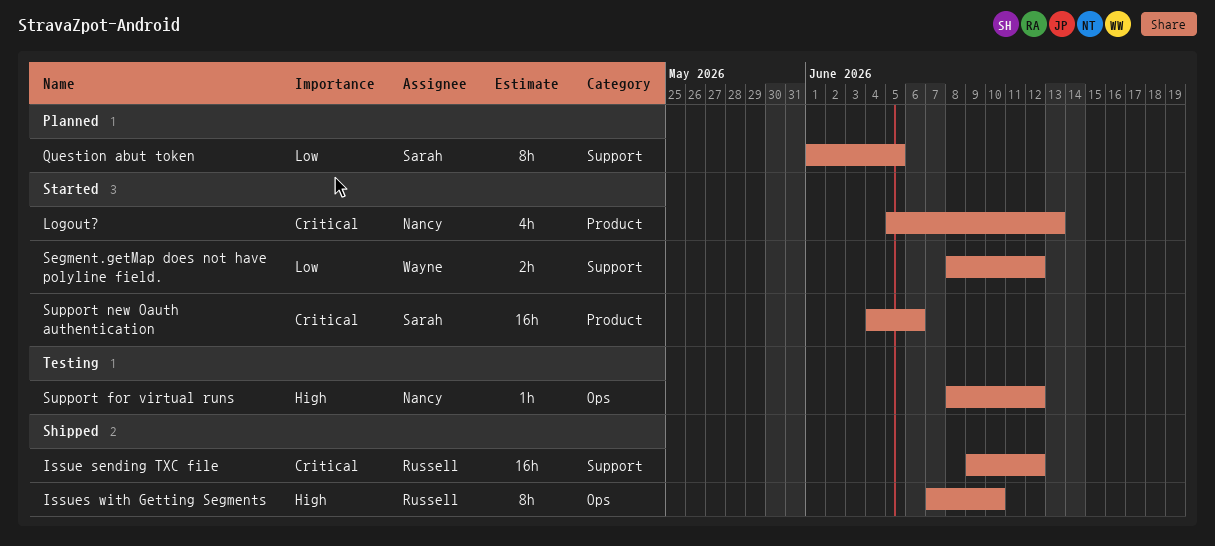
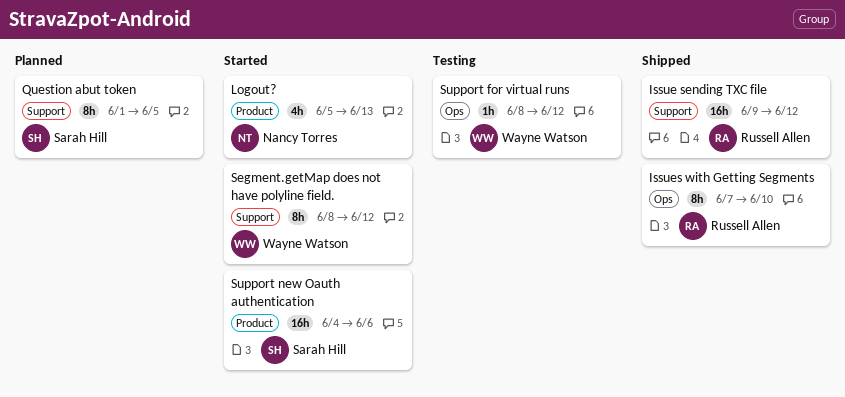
Segment.getMap does not have polyline field., estimate: 2h -> 8h
Support for virtual runs, owner: Nancy Torres -> Wayne Watson

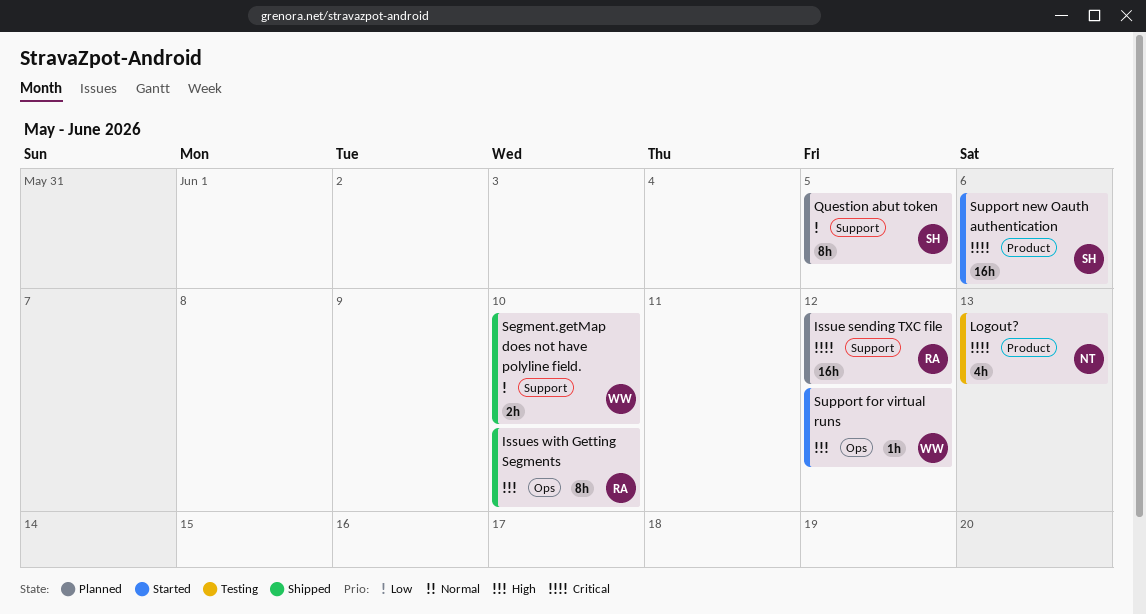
Issue sending TXC file, status: Shipped -> Planned
Logout?, status: Started -> Testing
Segment.getMap does not have polyline field., status: Started -> Shipped
Segment.getMap does not have polyline field., estimate: 8h -> 2h
Segment.getMap does not have polyline field., due: Jun 12 -> Jun 10
Support for virtual runs, status: Testing -> Started

